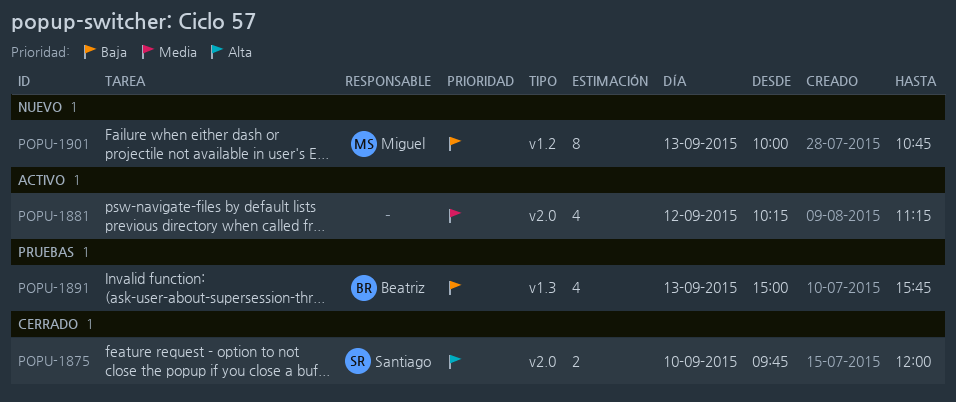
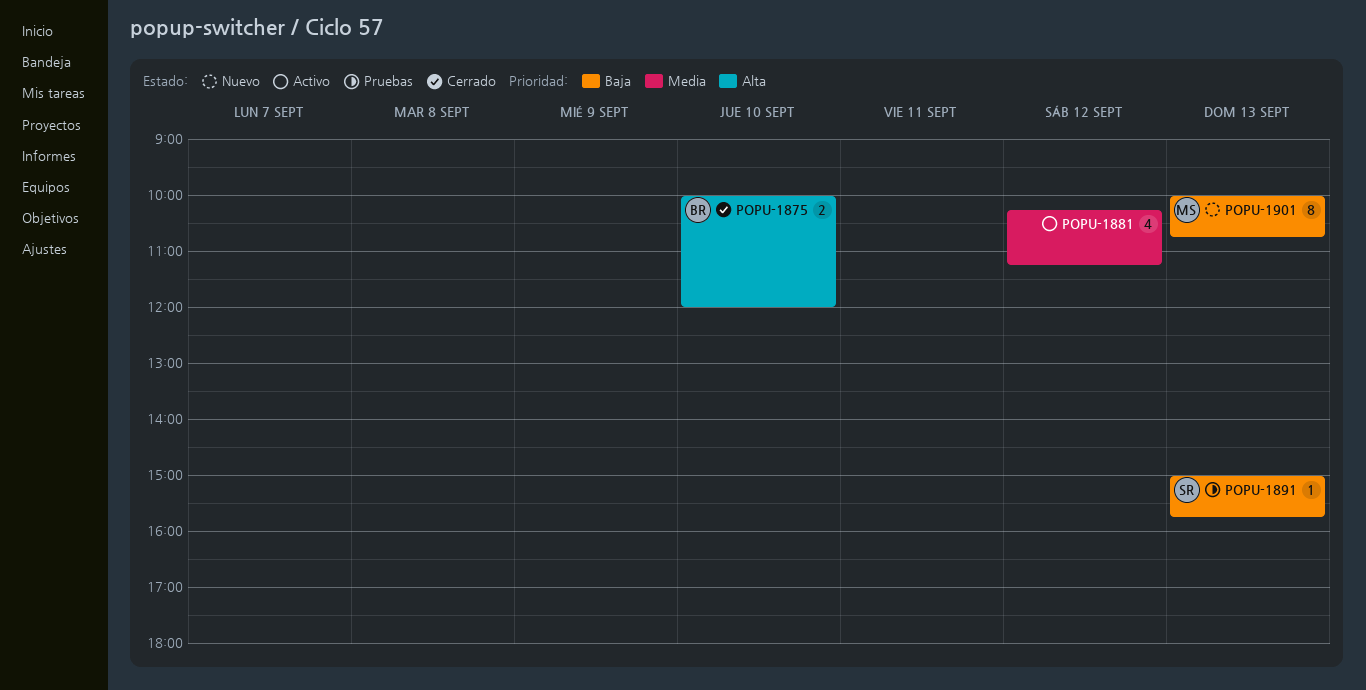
POPU-1875, owner: Santiago -> Beatriz
POPU-1875, begins: 09:45 -> 10:00
POPU-1891, owner: Beatriz -> Santiago
POPU-1891, estimate: 4 -> 1

